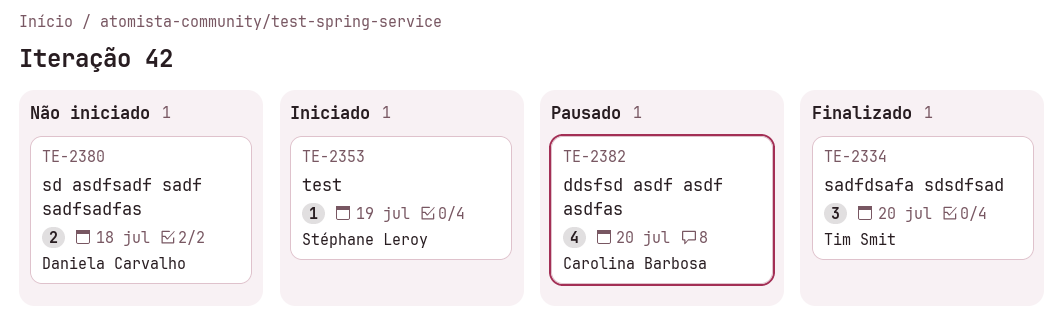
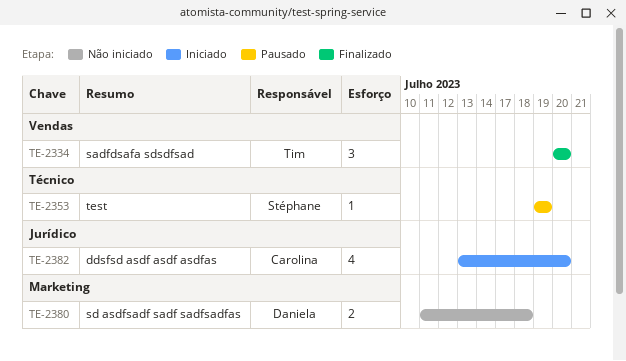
TE-2353, status: Iniciado -> Pausado
TE-2382, status: Pausado -> Iniciado

